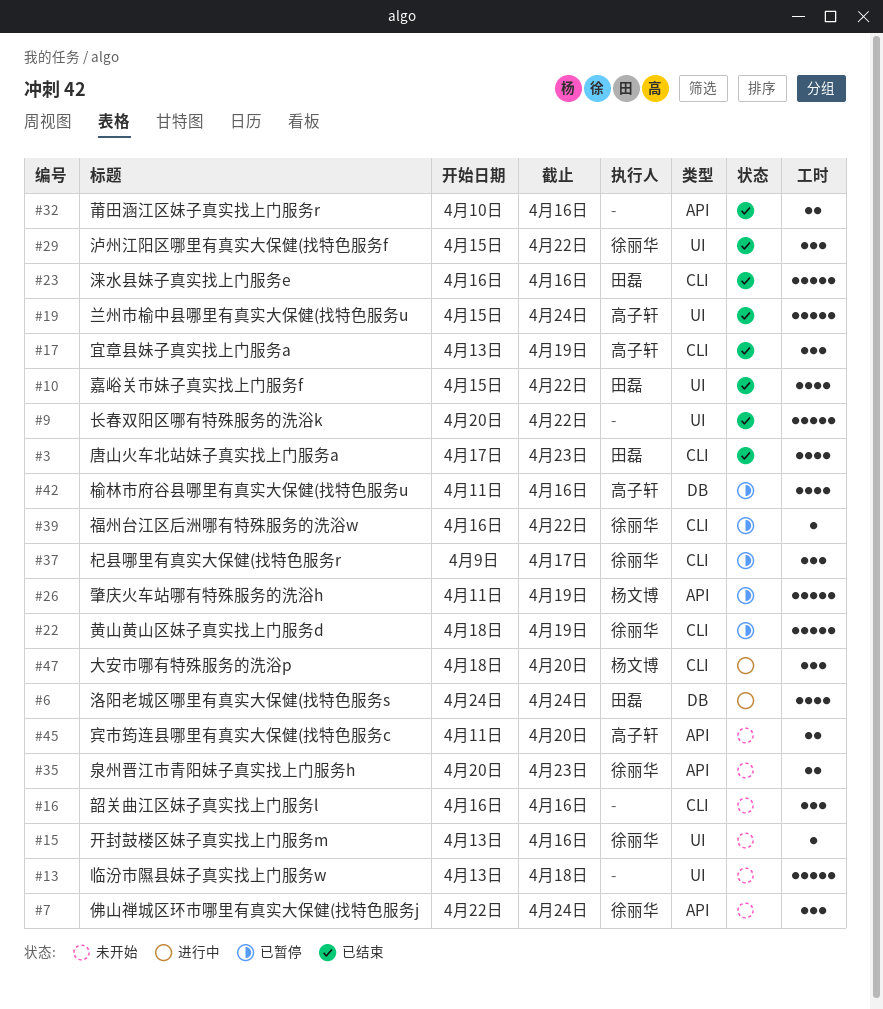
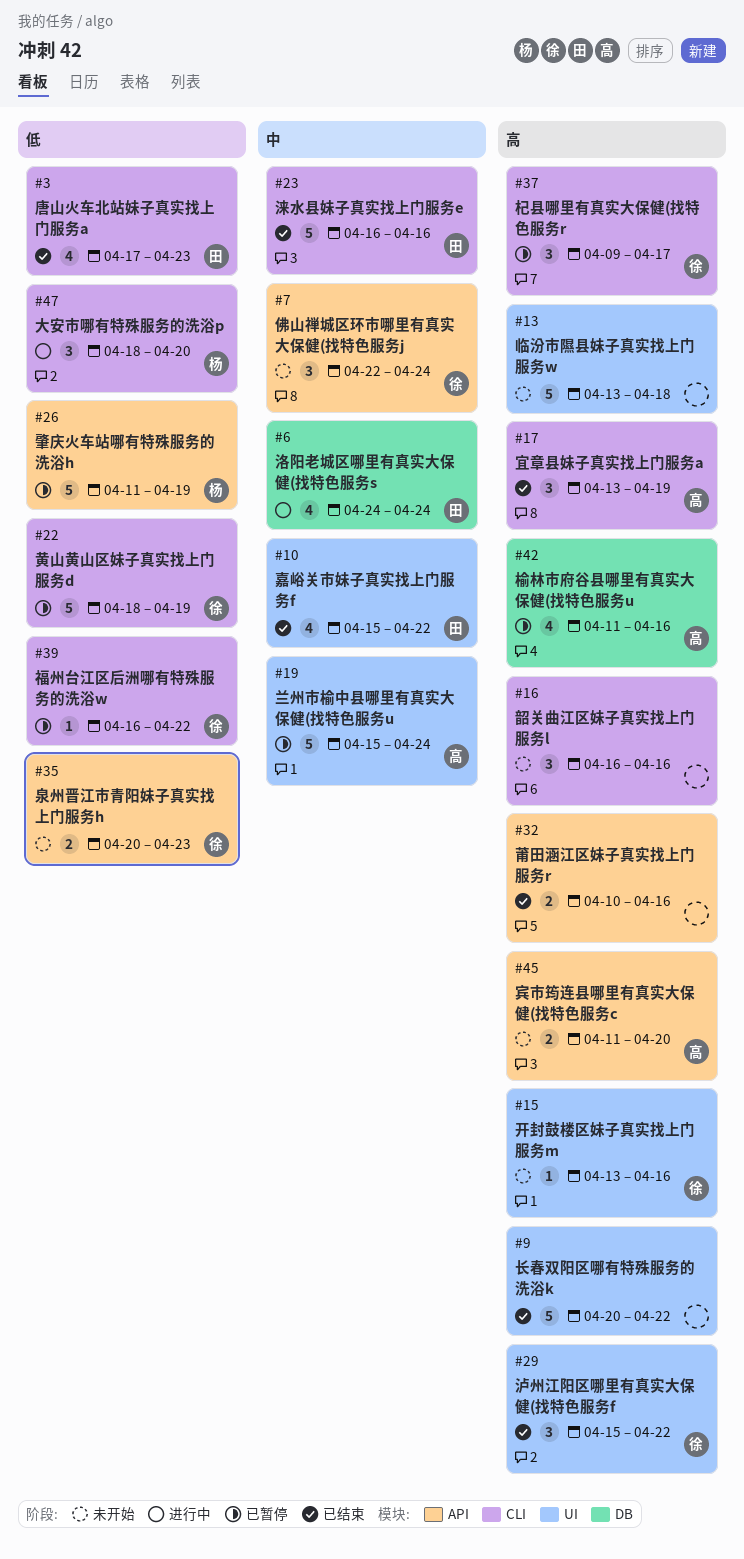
#19, status: 已结束 -> 已暂停

